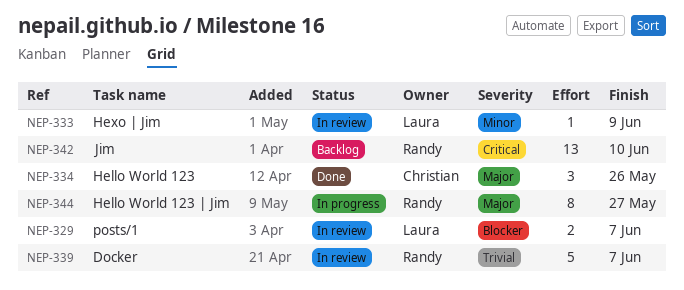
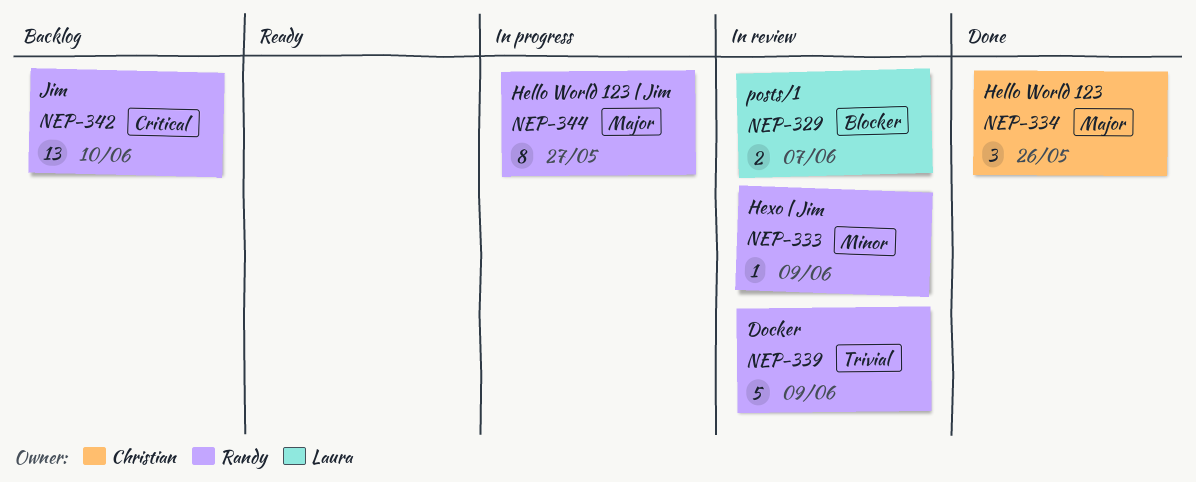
NEP-333, owner: Laura -> Randy
NEP-339, due: Jun 7 -> Jun 9

